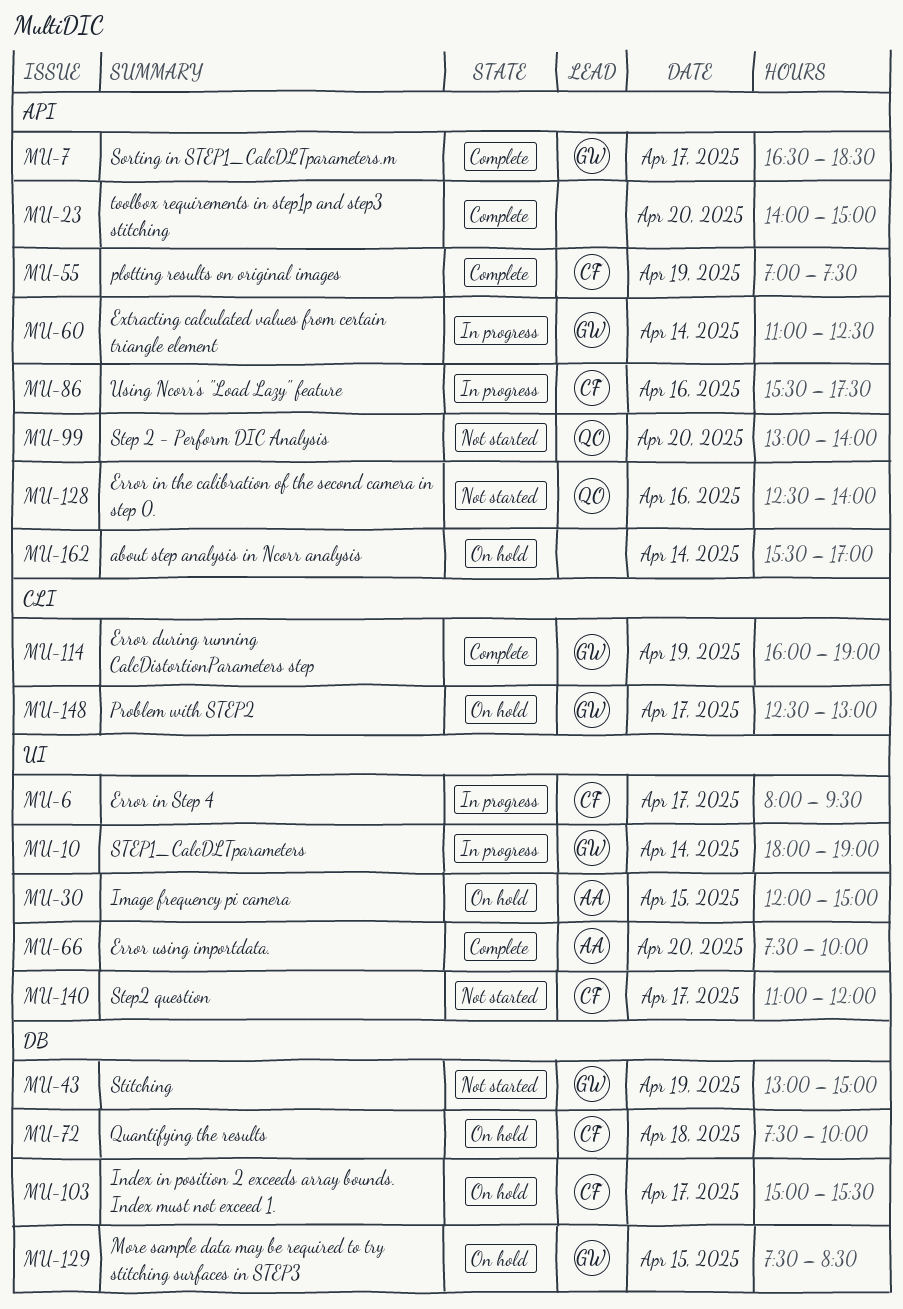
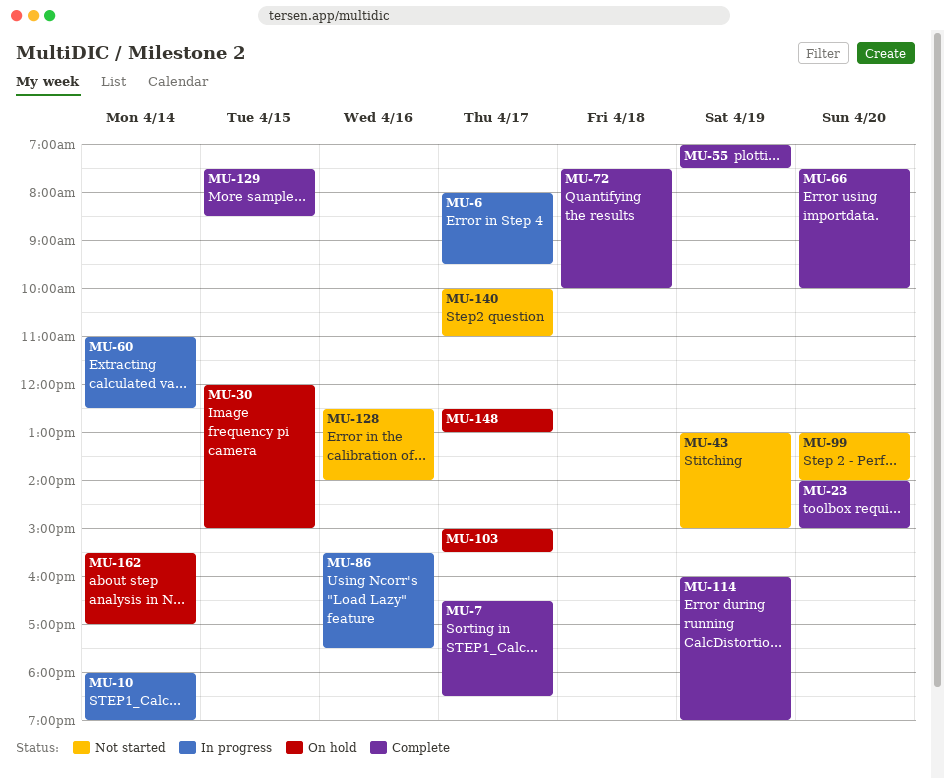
MU-72, status: On hold -> Complete
MU-129, status: On hold -> Complete
MU-140, begins: 11:00 -> 10:00
MU-140, ends: 12:00 -> 11:00

